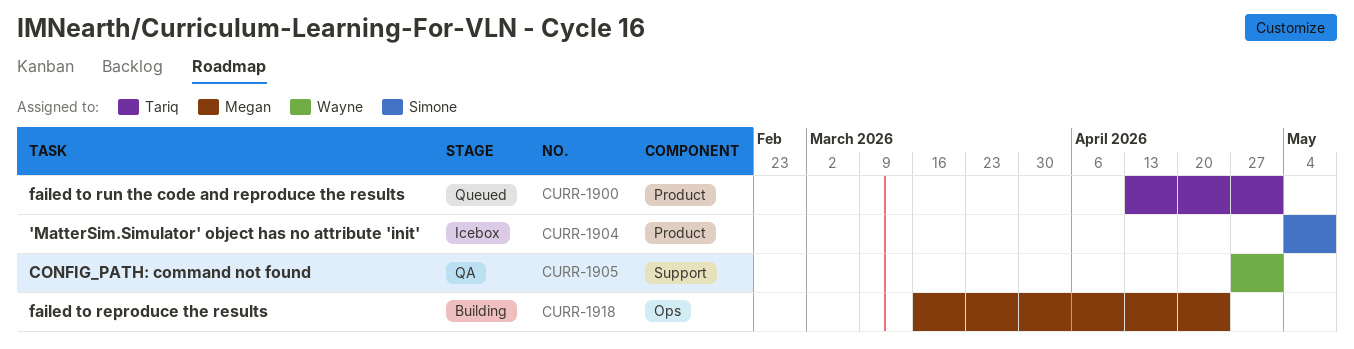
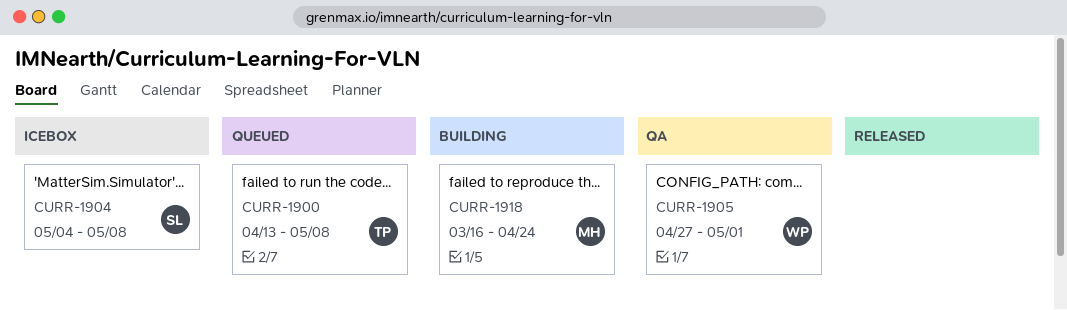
CURR-1900, due: May 1 -> May 8

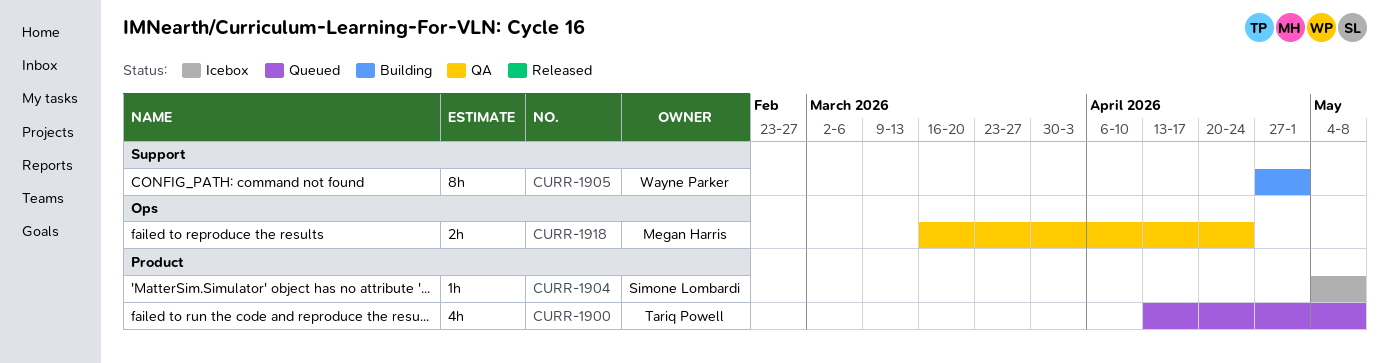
CURR-1905, status: QA -> Building
CURR-1918, status: Building -> QA

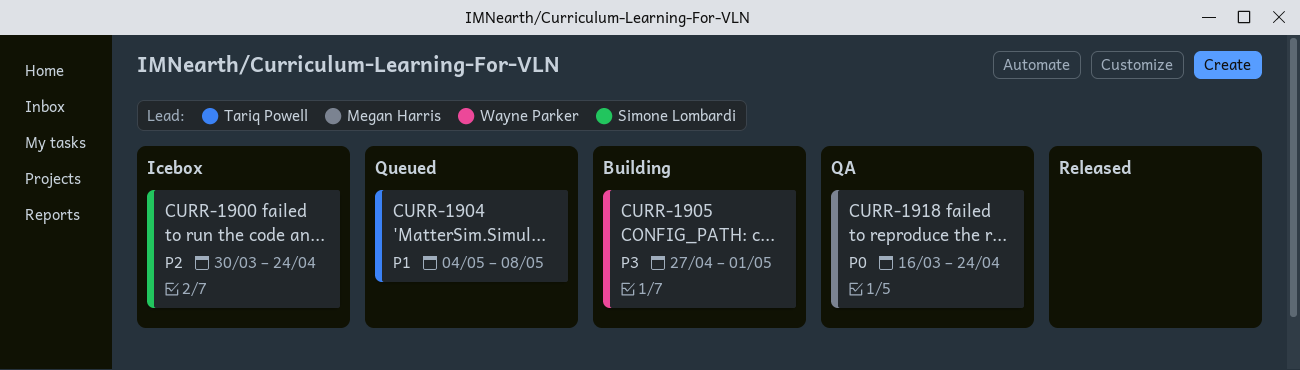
CURR-1900, status: Queued -> Icebox
CURR-1900, owner: Tariq Powell -> Simone Lombardi
CURR-1900, start: Apr 13 -> Mar 30
CURR-1900, due: May 8 -> Apr 24
CURR-1904, status: Icebox -> Queued
CURR-1904, owner: Simone Lombardi -> Tariq Powell

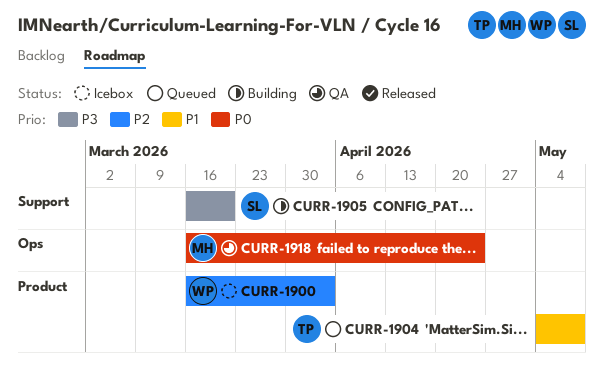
CURR-1900, owner: Simone Lombardi -> Wayne Parker
CURR-1900, start: Mar 30 -> Mar 16
CURR-1900, due: Apr 24 -> Apr 3
CURR-1905, owner: Wayne Parker -> Simone Lombardi
CURR-1905, start: Apr 27 -> Mar 16
CURR-1905, due: May 1 -> Mar 20

